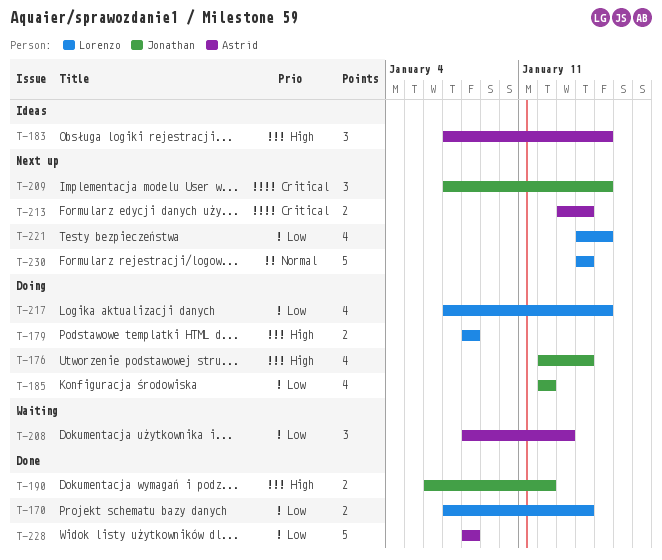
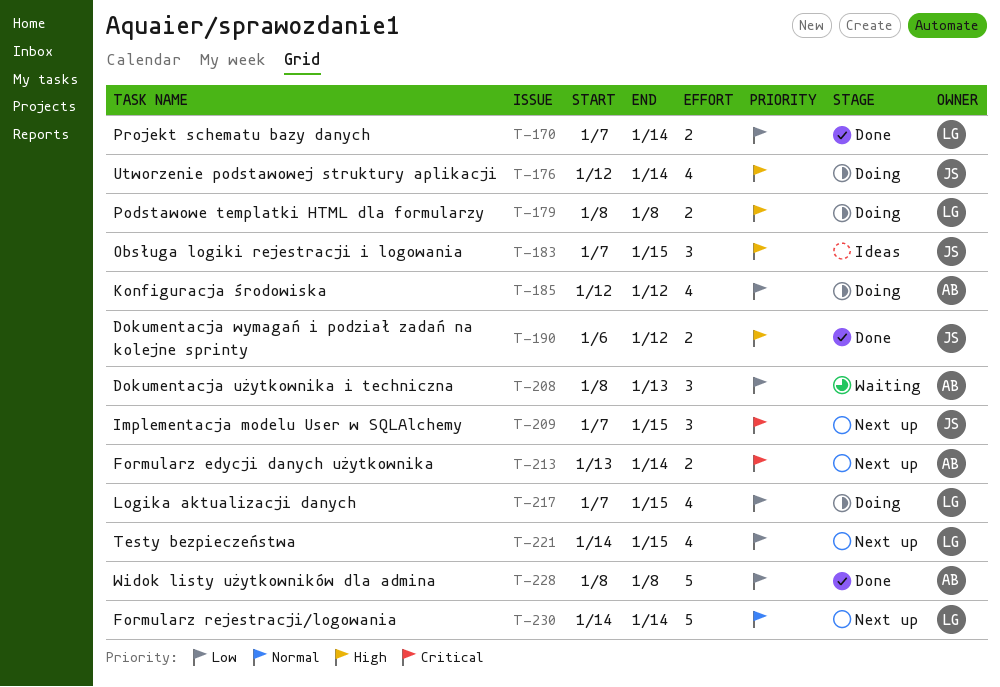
T-183, owner: Astrid -> Jonathan
T-185, owner: Jonathan -> Astrid

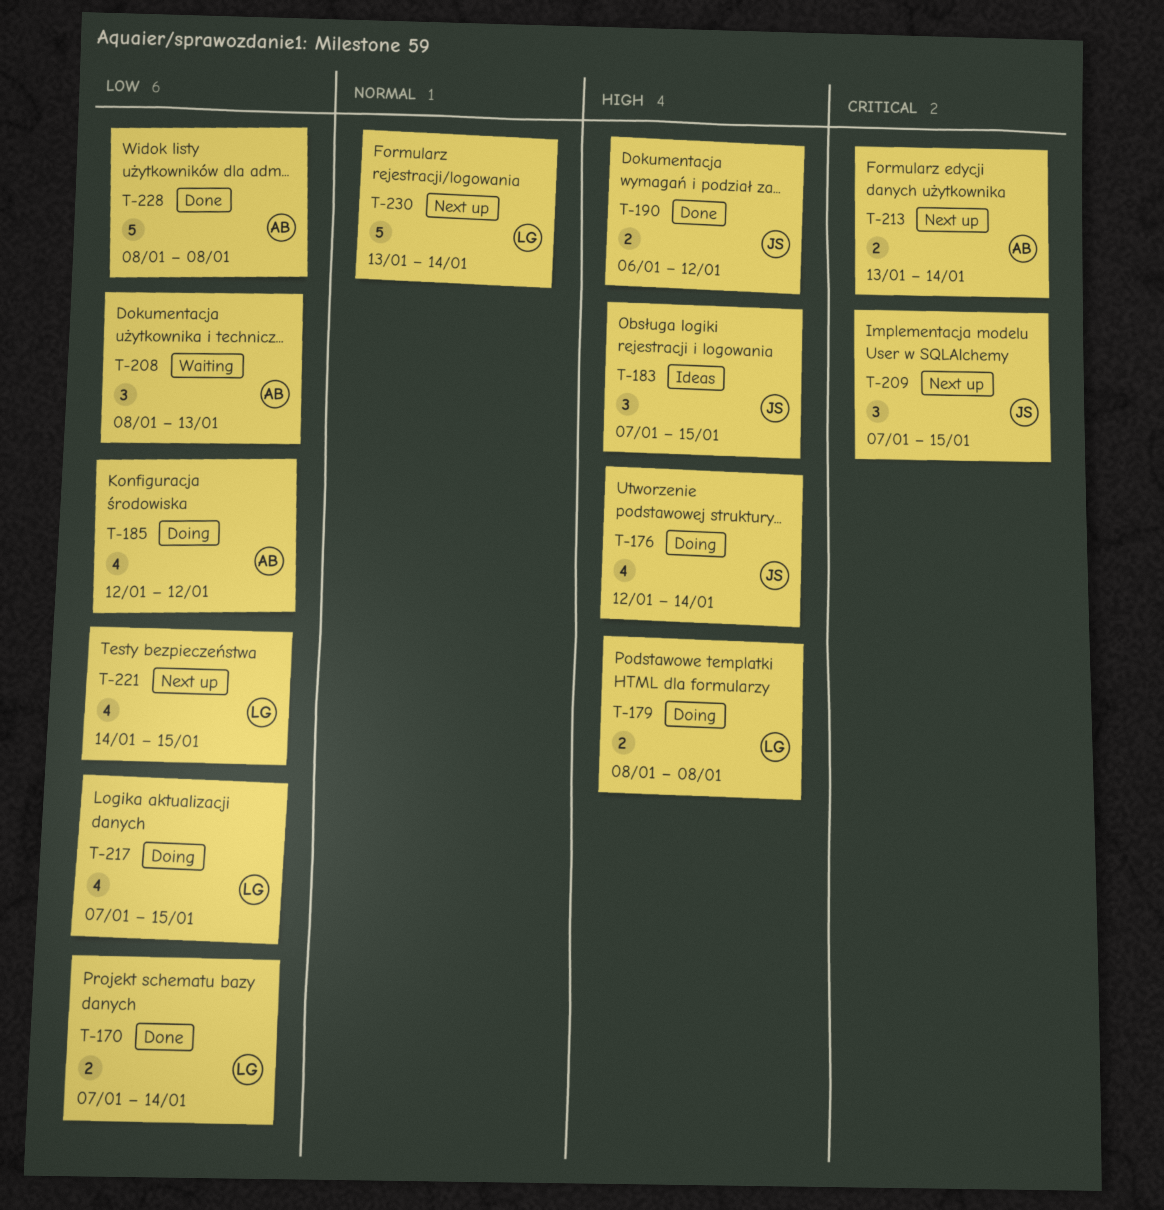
T-230, start: Jan 14 -> Jan 13

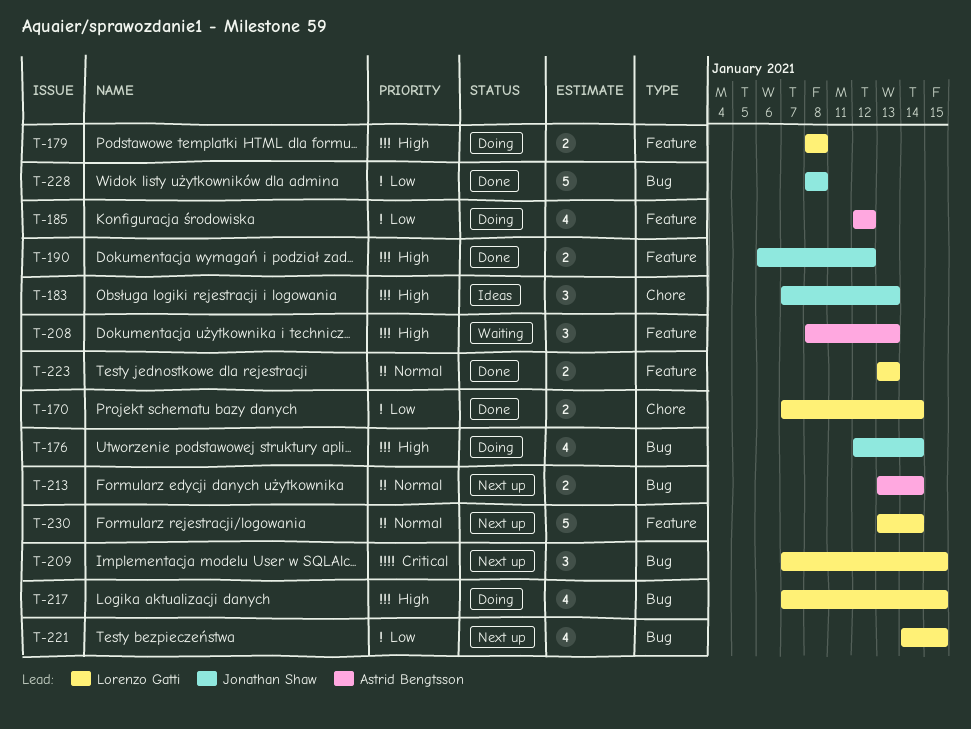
T-183, due: Jan 15 -> Jan 13
T-208, priority: Low -> High
T-209, owner: Jonathan Shaw -> Lorenzo Gatti
T-213, priority: Critical -> Normal
T-217, priority: Low -> High
T-223: none -> present
T-228, owner: Astrid Bengtsson -> Jonathan Shaw

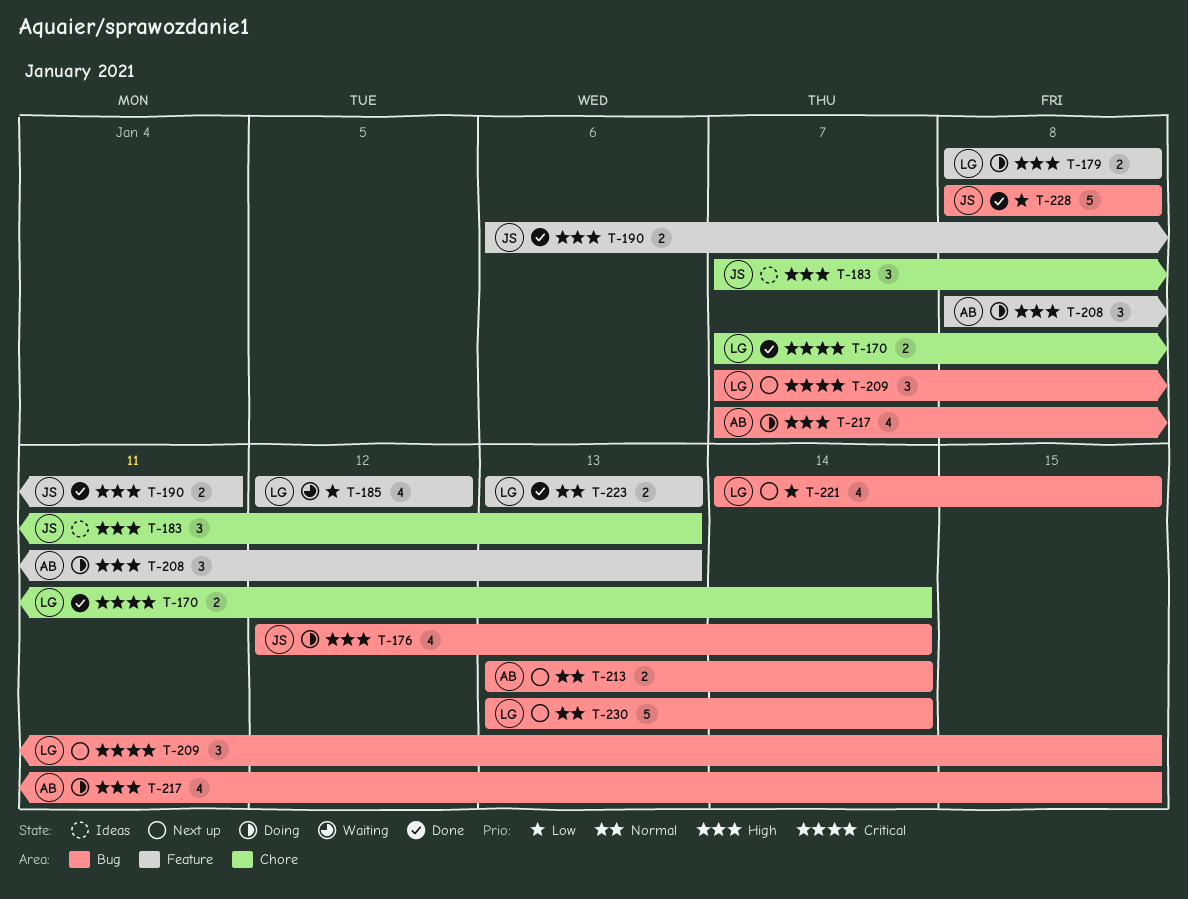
T-170, priority: Low -> Critical
T-185, status: Doing -> Waiting
T-185, owner: Astrid Bengtsson -> Lorenzo Gatti
T-190, due: Jan 12 -> Jan 11
T-208, status: Waiting -> Doing
T-217, owner: Lorenzo Gatti -> Astrid Bengtsson
T-230, label: Feature -> Bug

